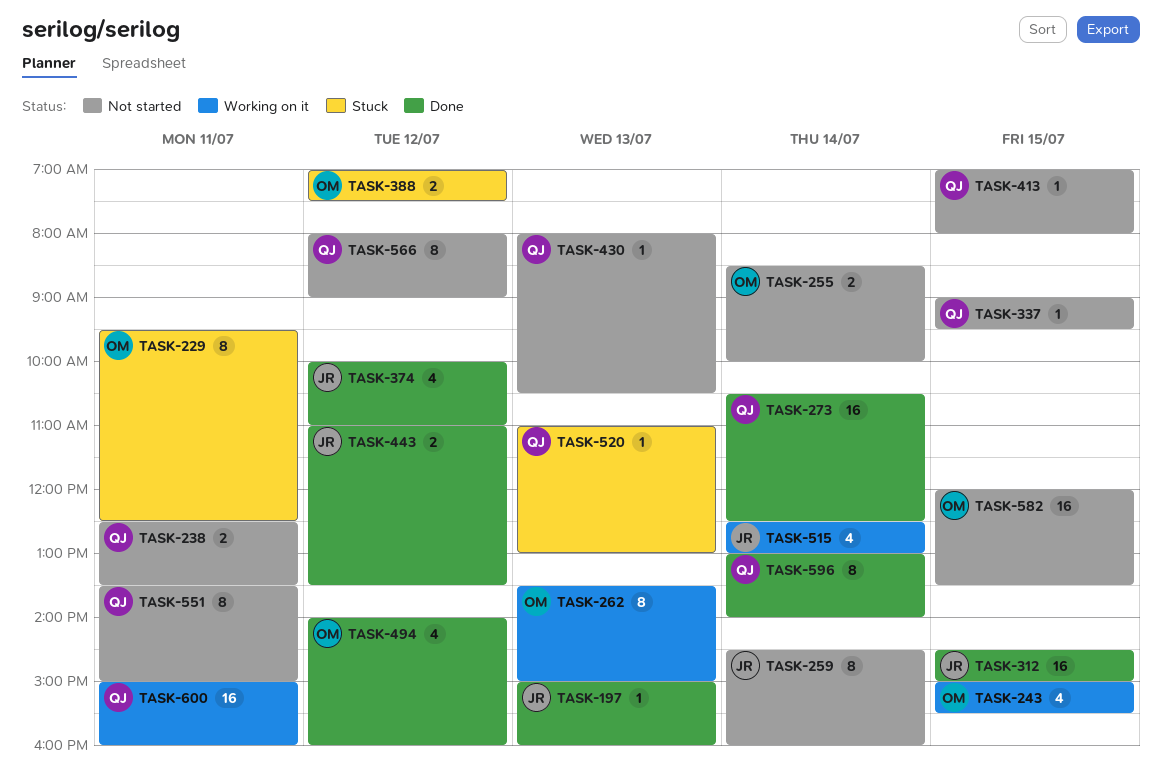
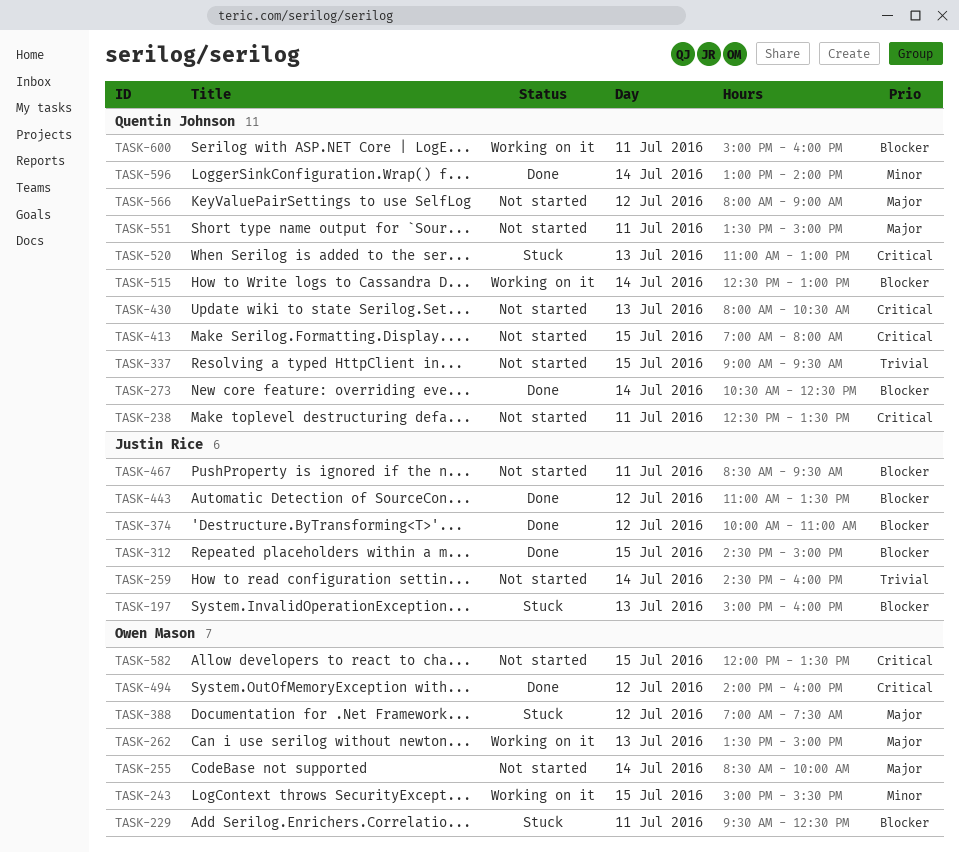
TASK-197, status: Done -> Stuck
TASK-467: none -> present
TASK-515, owner: Justin Rice -> Quentin Johnson

